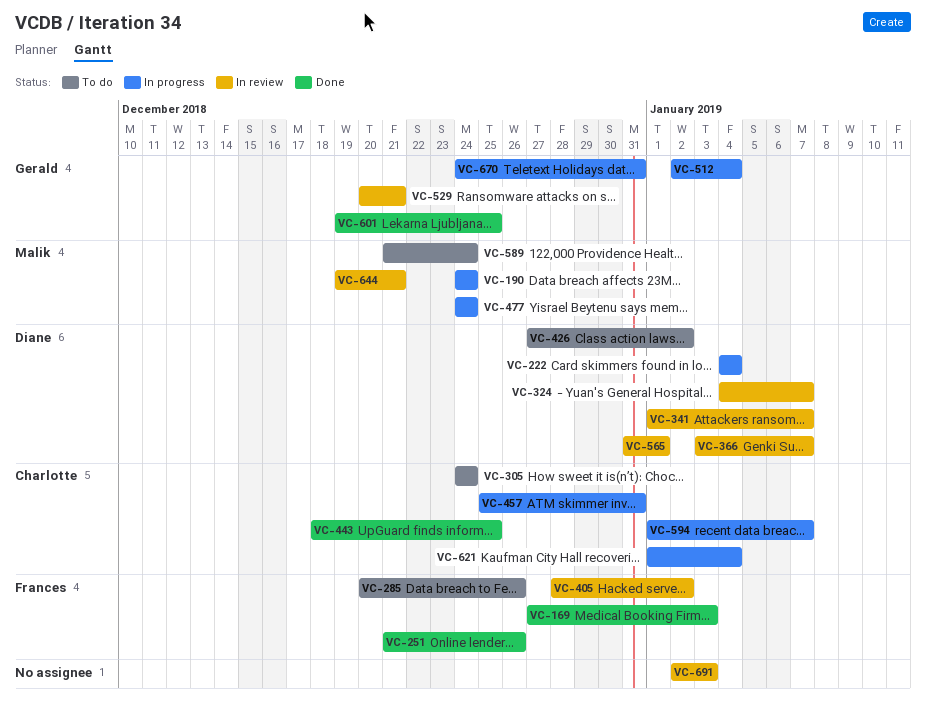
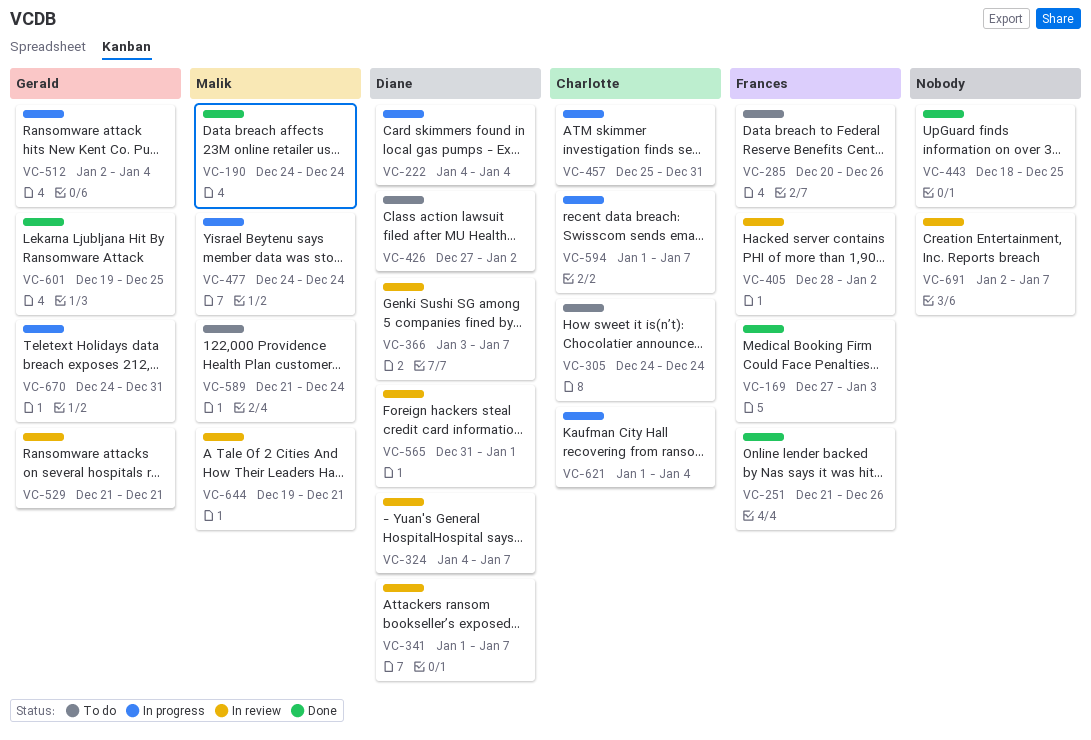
VC-190, status: In progress -> Done
VC-443, owner: Charlotte -> none
VC-529, start: Dec 20 -> Dec 21
VC-691, due: Jan 3 -> Jan 7

